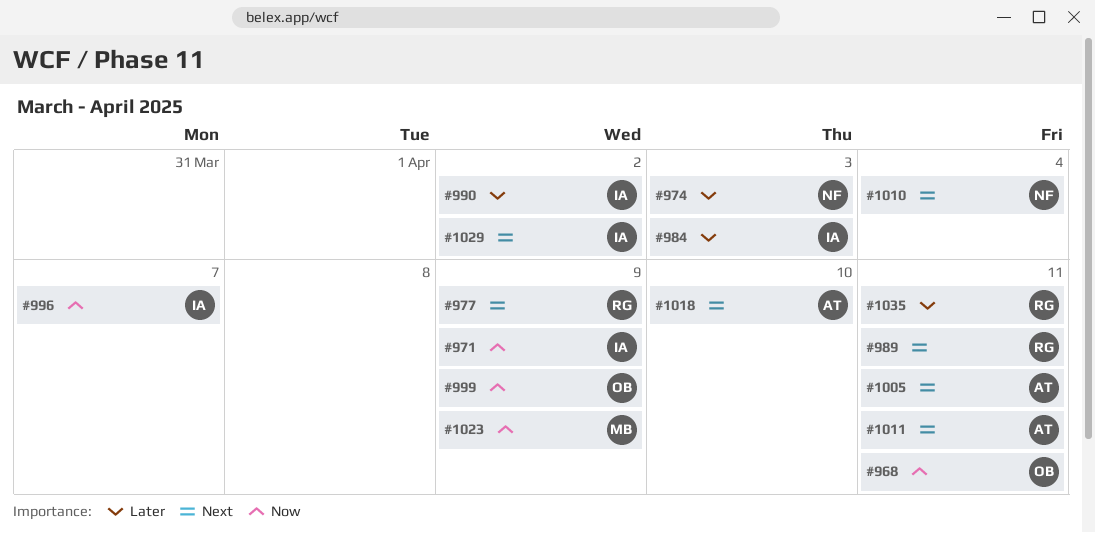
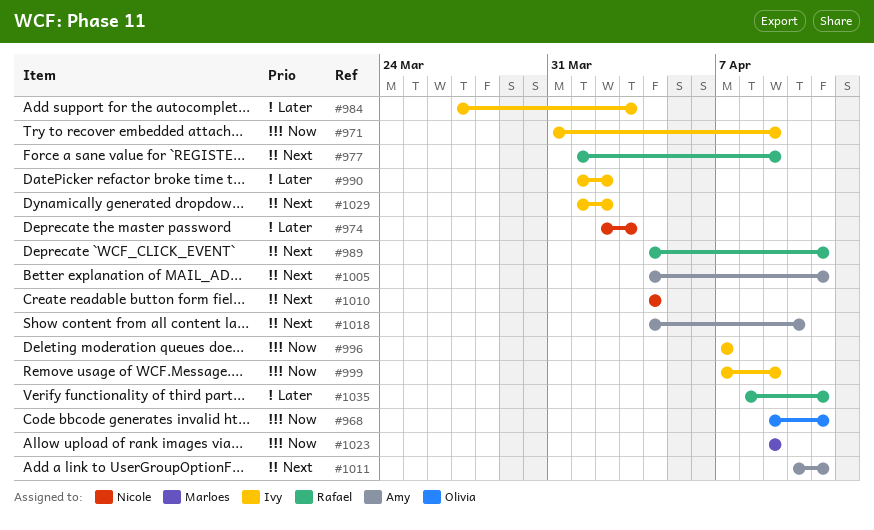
#999, owner: Olivia -> Ivy

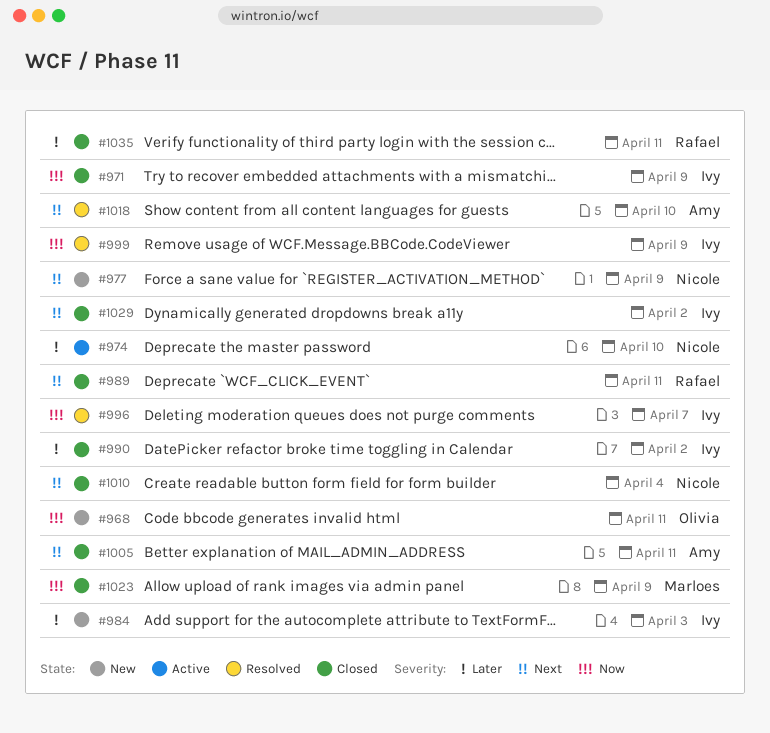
#974, due: Apr 3 -> Apr 10
#977, owner: Rafael -> Nicole
#1011: present -> none

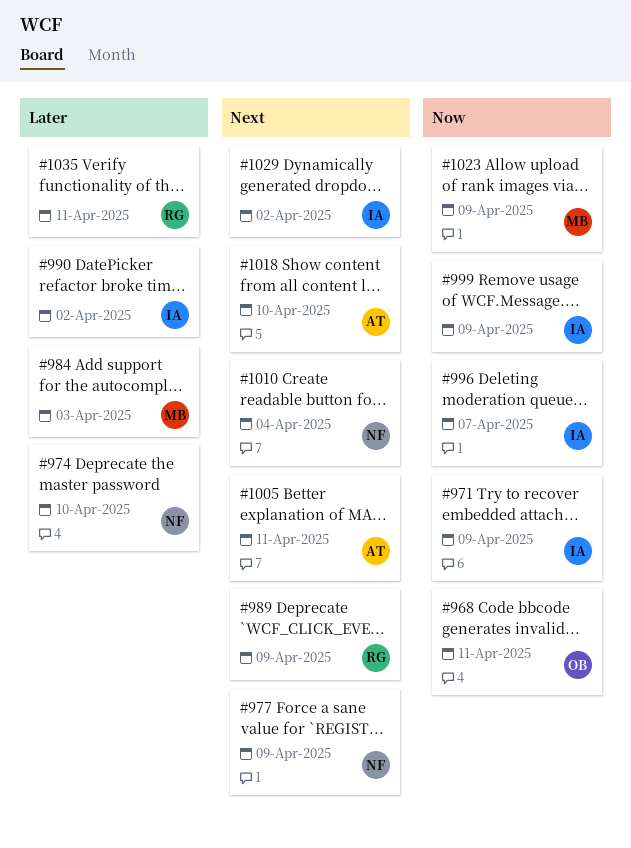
#984, owner: Ivy -> Marloes
#989, due: Apr 11 -> Apr 9

